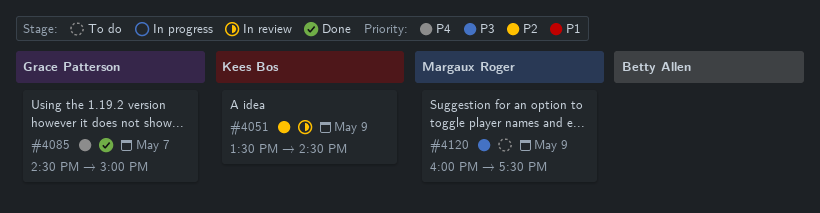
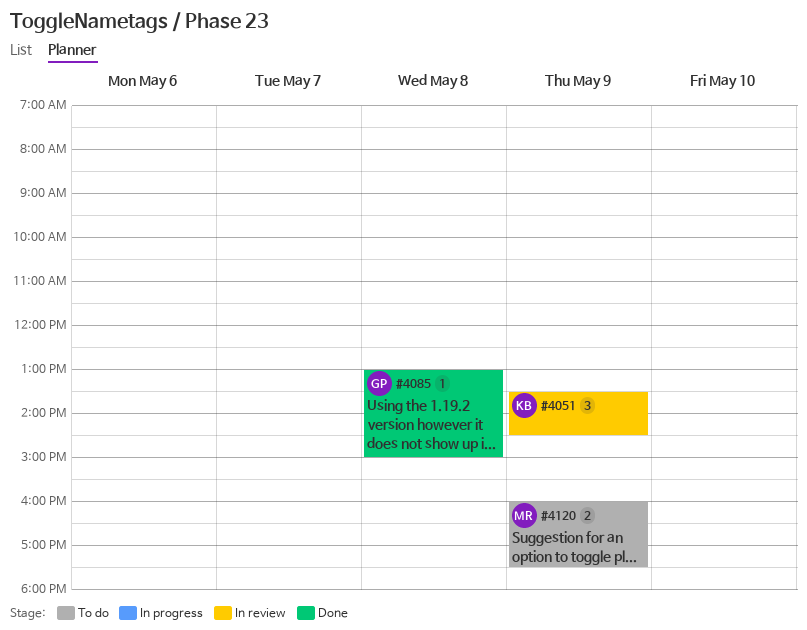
#4085, day: May 7 -> May 8
#4085, begins: 14:30 -> 13:00

